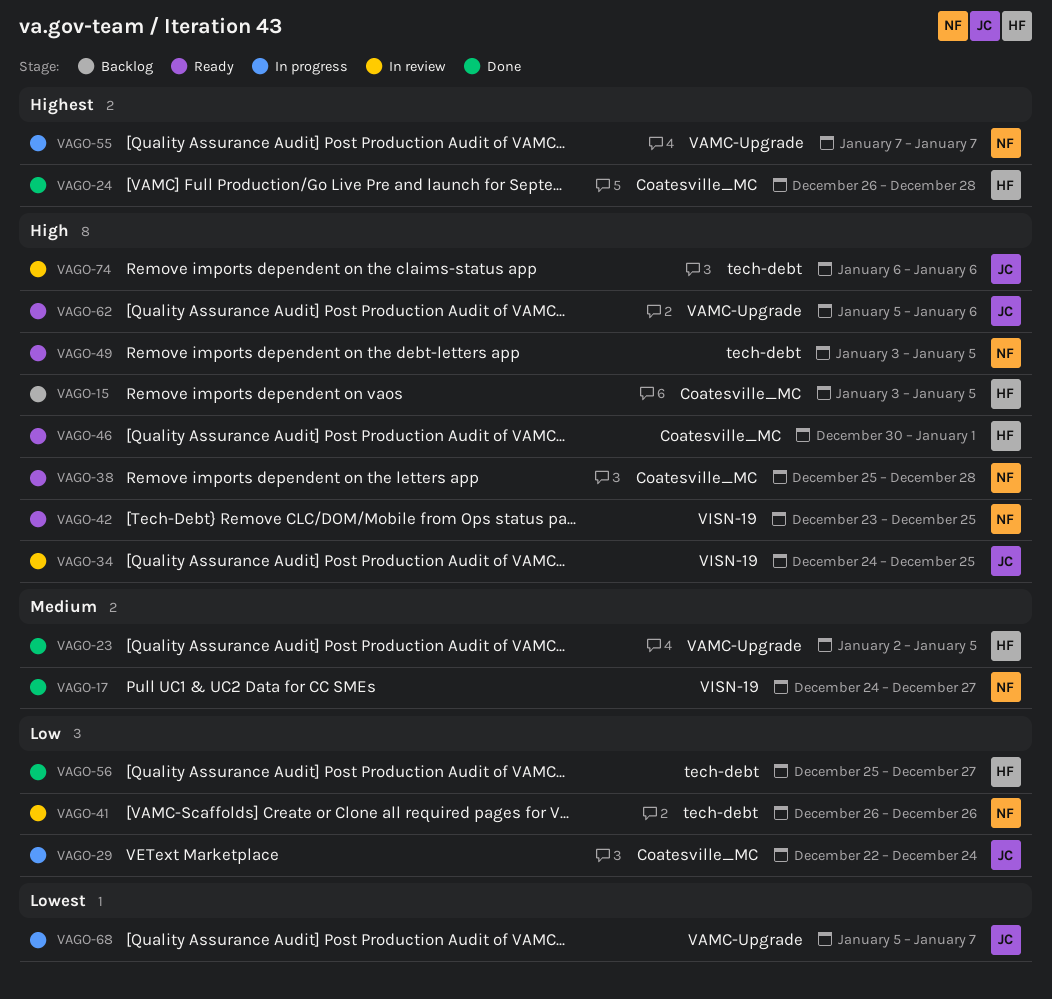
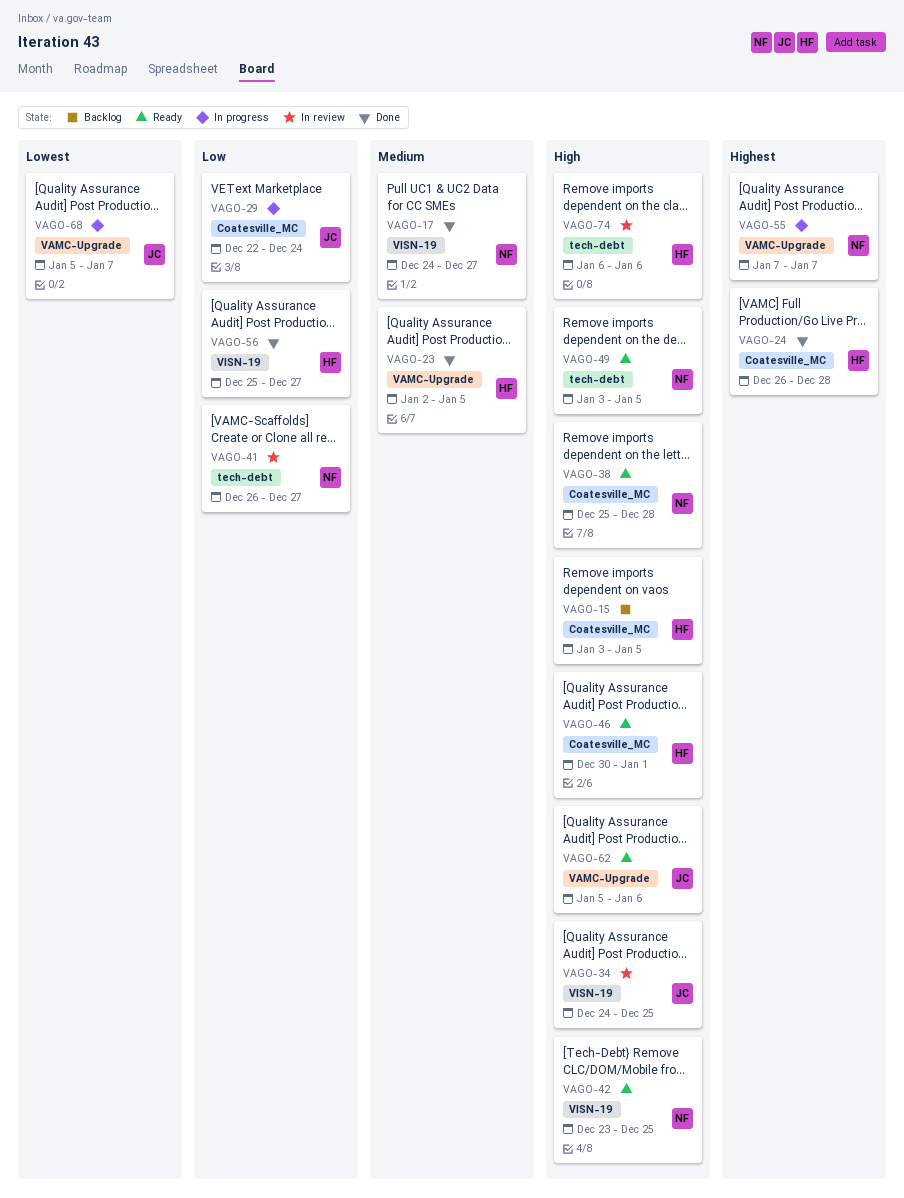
VAGO-41, due: Dec 26 -> Dec 27
VAGO-56, label: tech-debt -> VISN-19
VAGO-74, owner: JC -> HF

